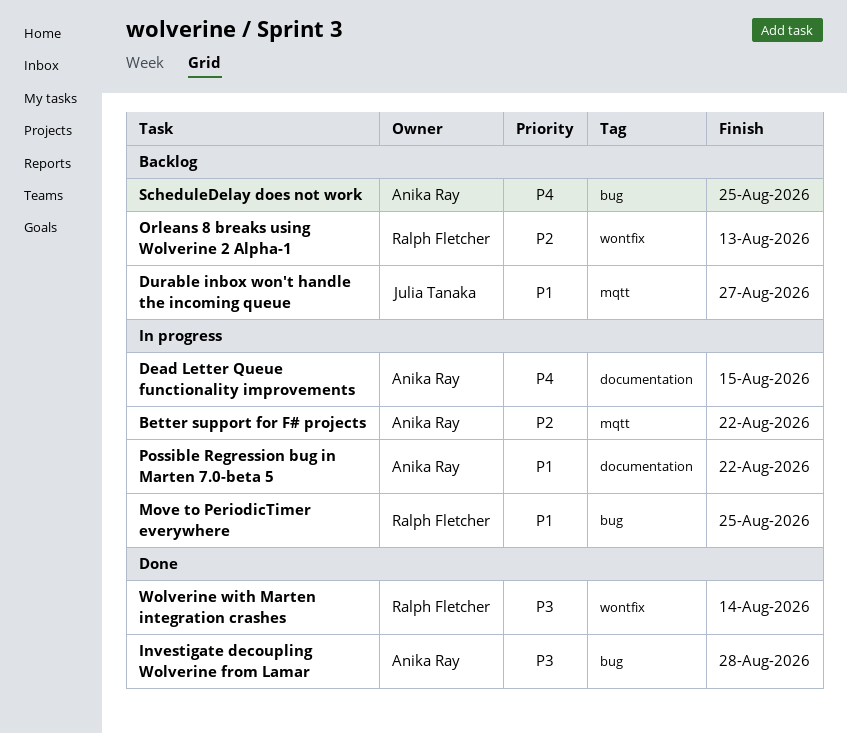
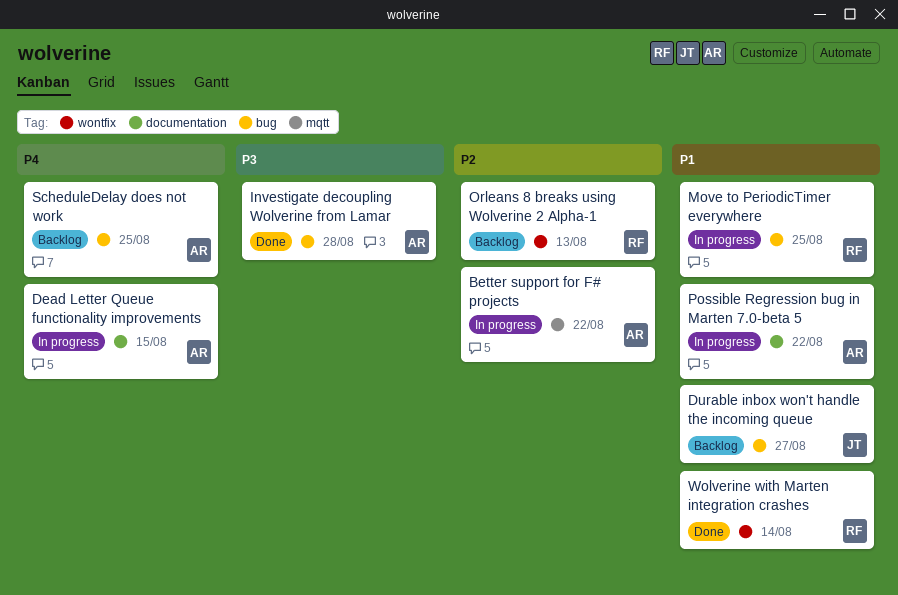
Durable inbox won't handle the incoming queue, label: mqtt -> bug
Wolverine with Marten integration crashes, priority: P3 -> P1

